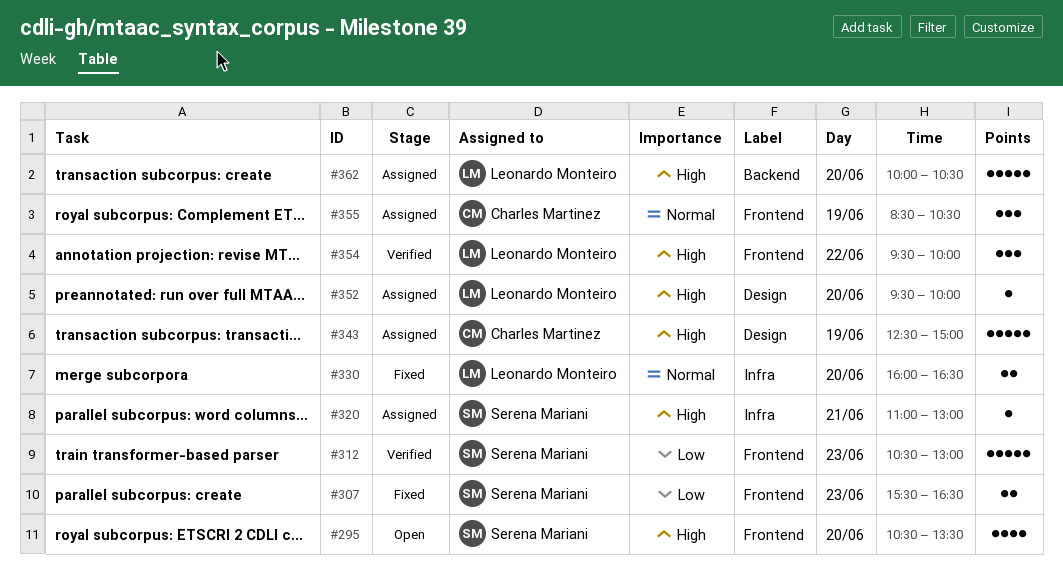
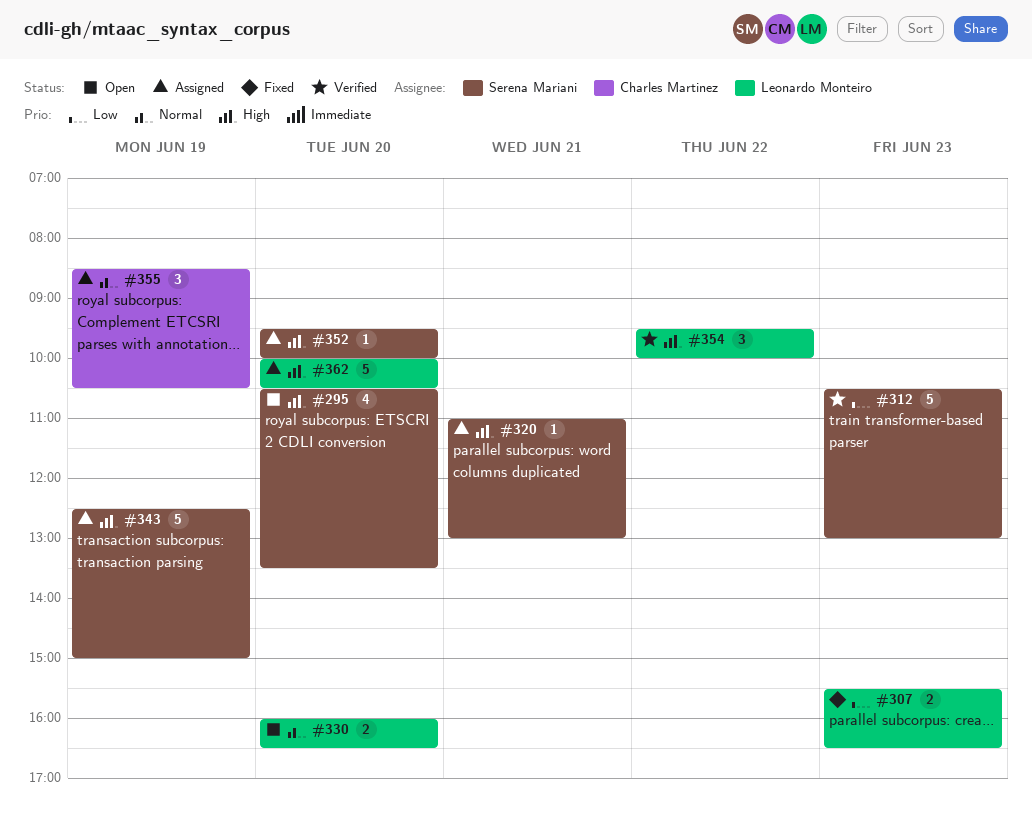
#307, owner: Serena Mariani -> Leonardo Monteiro
#330, status: Fixed -> Open
#343, owner: Charles Martinez -> Serena Mariani
#352, owner: Leonardo Monteiro -> Serena Mariani

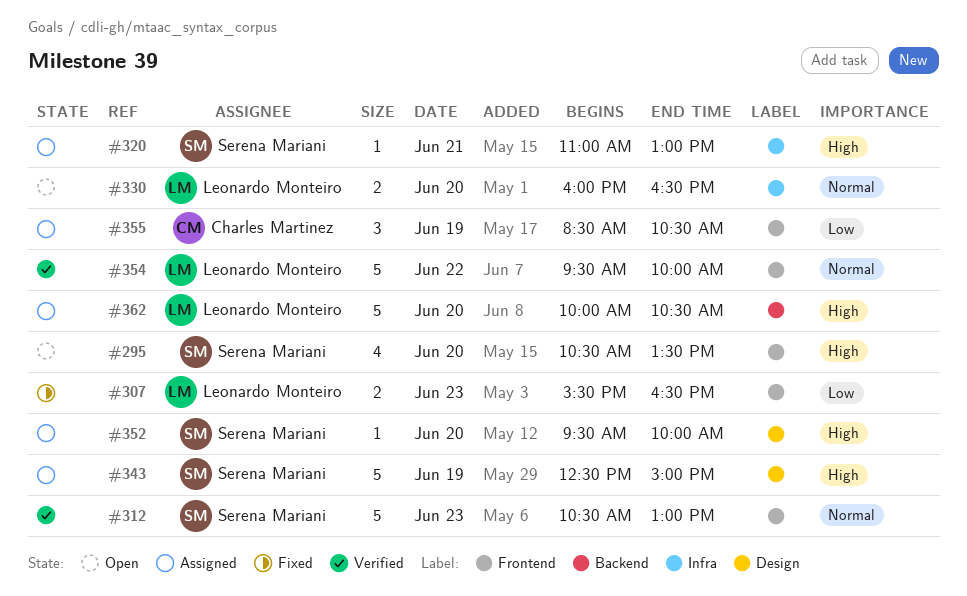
#312, priority: Low -> Normal
#354, priority: High -> Normal
#354, estimate: 3 -> 5
#355, priority: Normal -> Low

